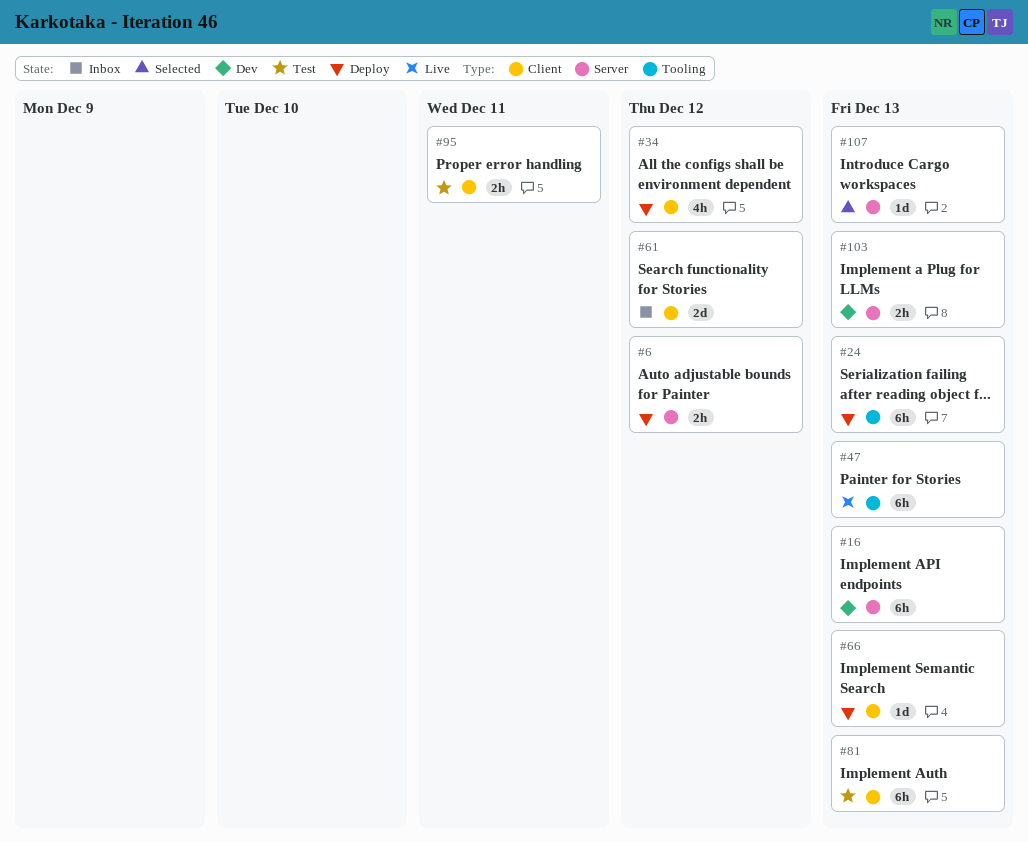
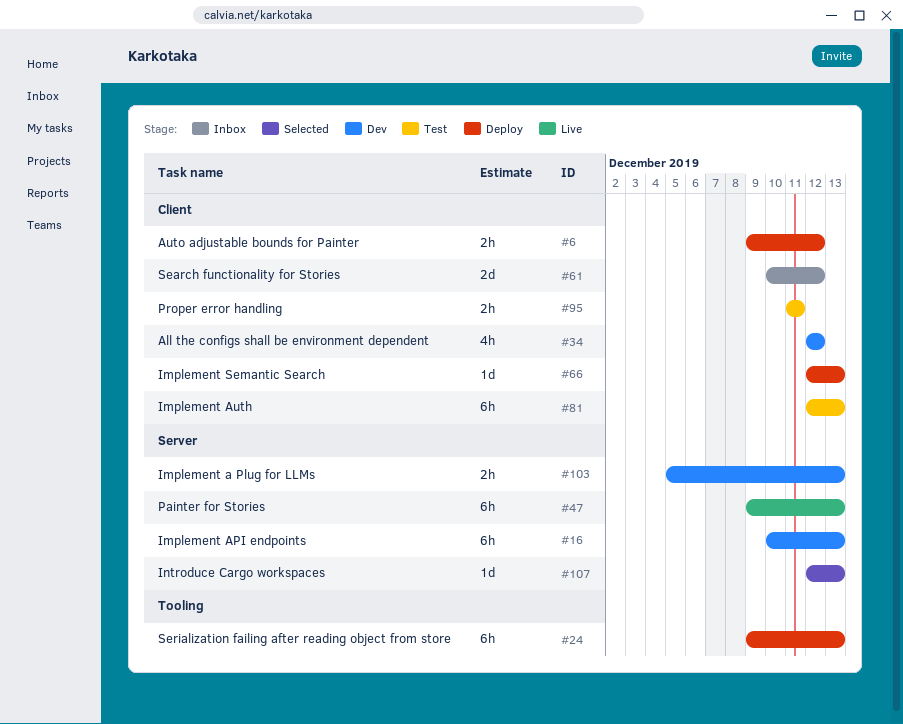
#6, label: Server -> Client
#34, status: Deploy -> Dev
#47, label: Tooling -> Server

